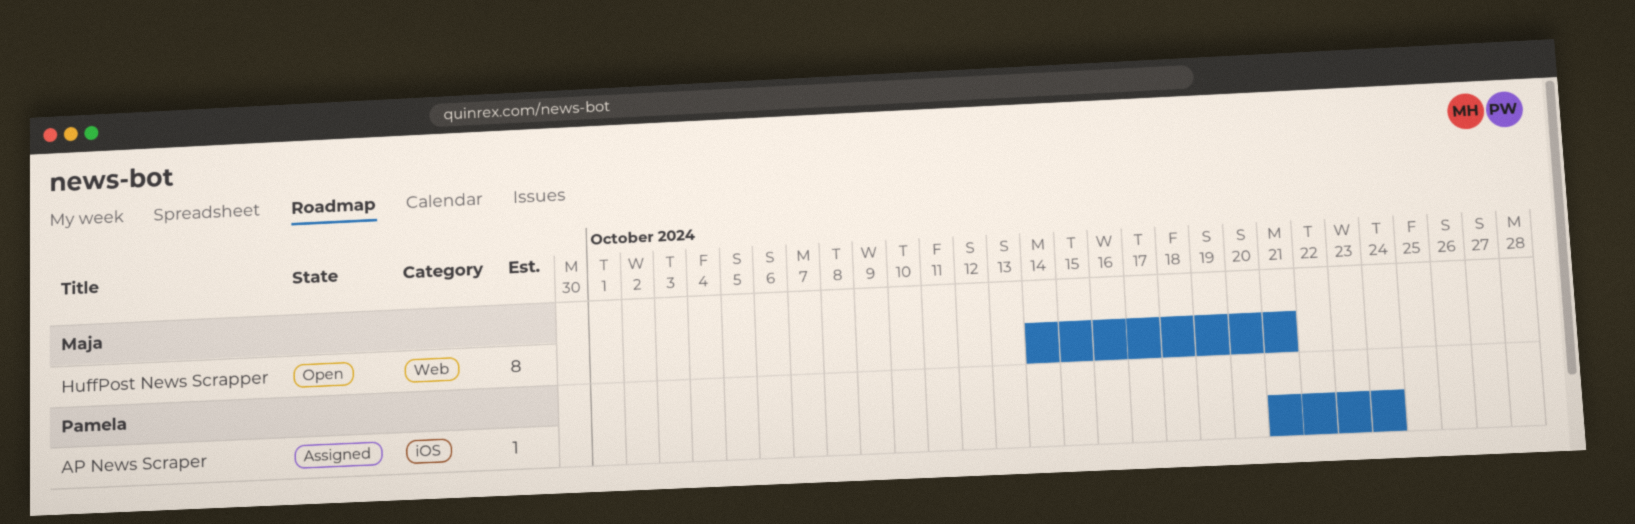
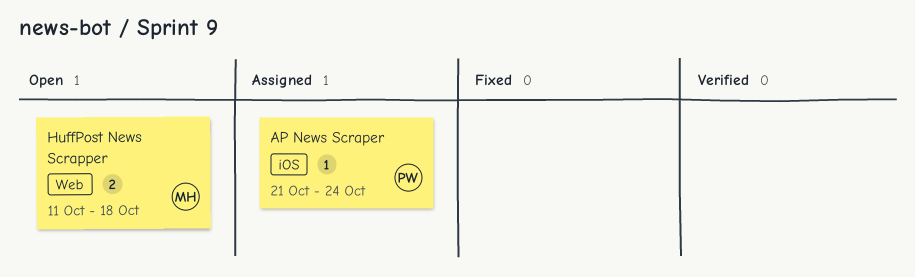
HuffPost News Scrapper, estimate: 8 -> 2
HuffPost News Scrapper, start: Oct 14 -> Oct 11
HuffPost News Scrapper, due: Oct 21 -> Oct 18

